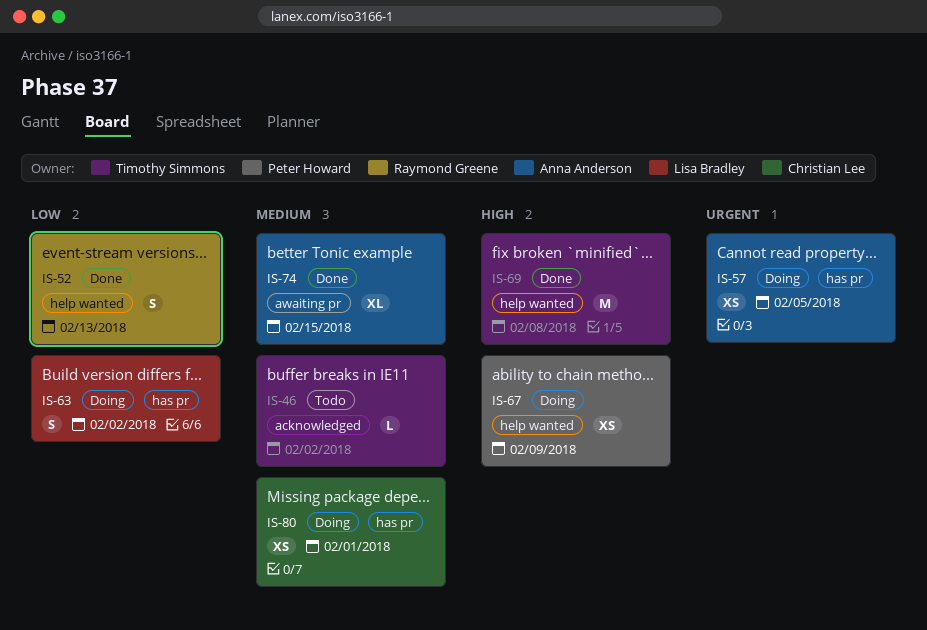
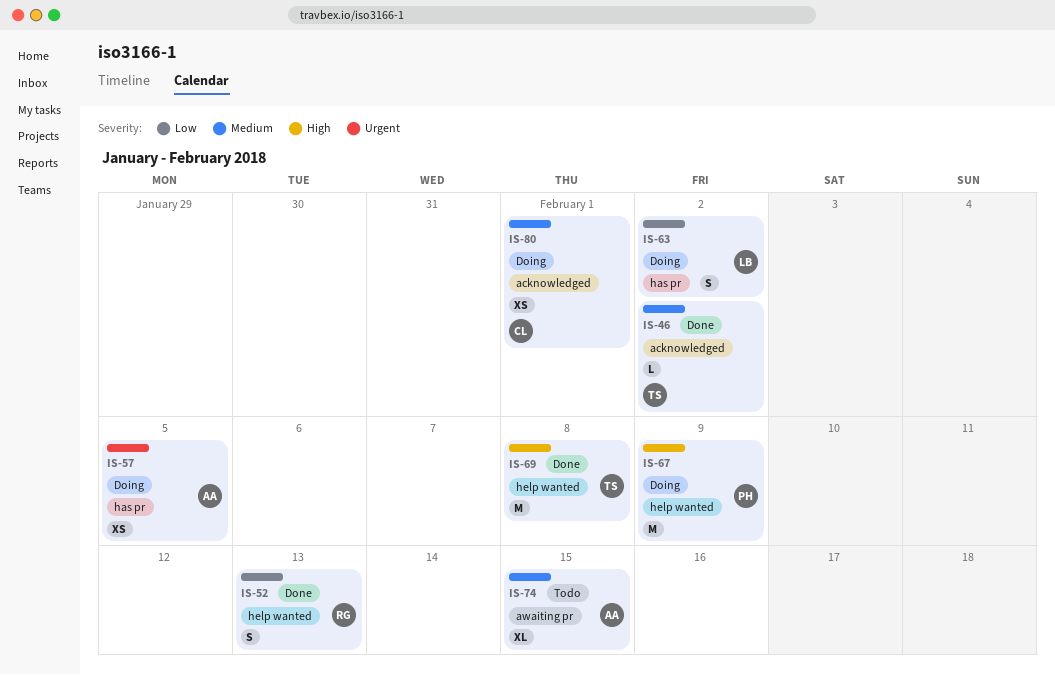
IS-46, status: Todo -> Done
IS-67, estimate: XS -> M
IS-74, status: Done -> Todo
IS-80, label: has pr -> acknowledged

